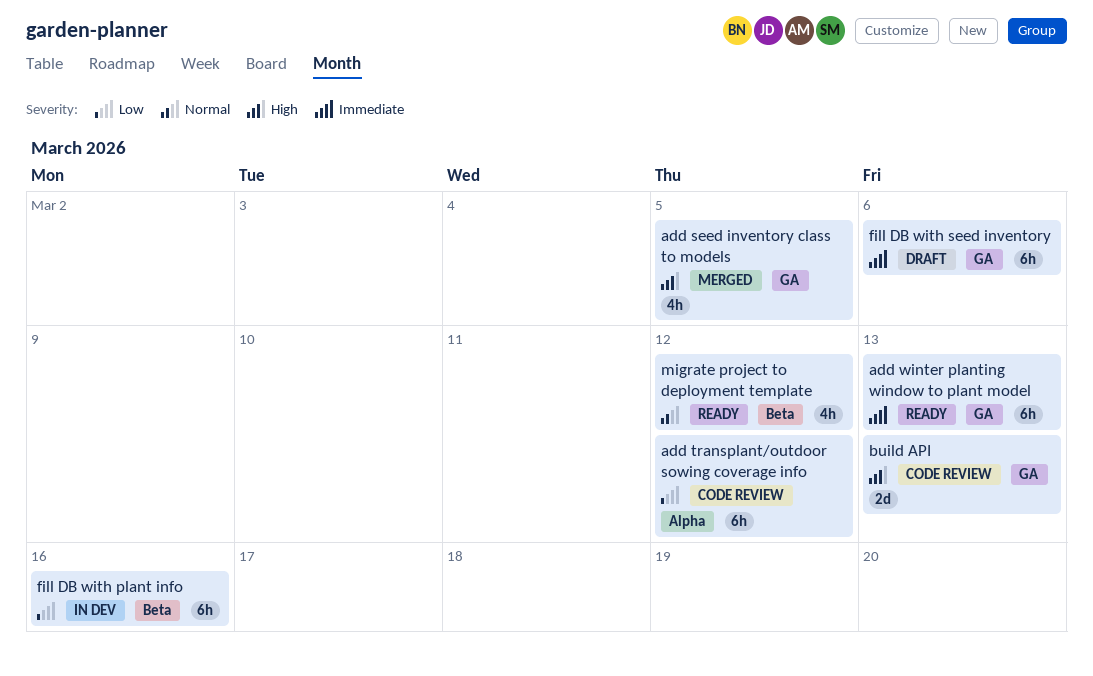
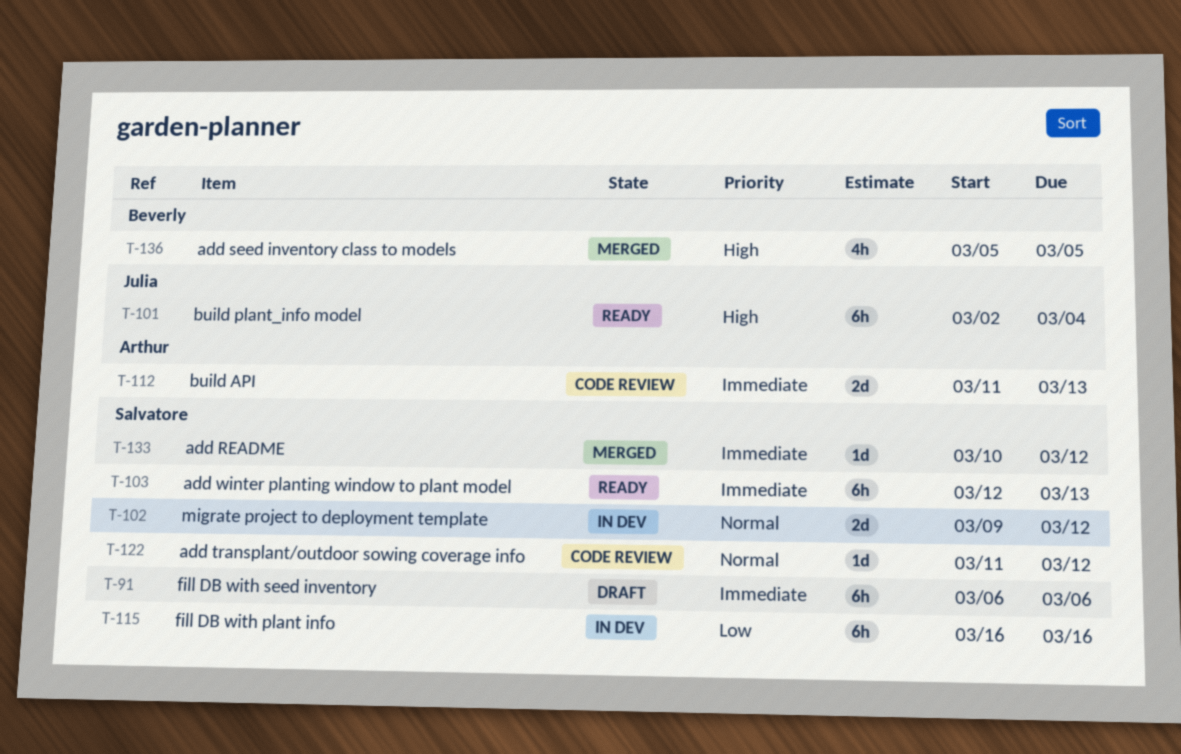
add README: none -> present
add transplant/outdoor sowing coverage info, priority: Low -> Normal
add transplant/outdoor sowing coverage info, estimate: 6h -> 1d
build API, priority: High -> Immediate
build plant_info model: none -> present
migrate project to deployment template, status: Ready -> In dev
migrate project to deployment template, estimate: 4h -> 2d

